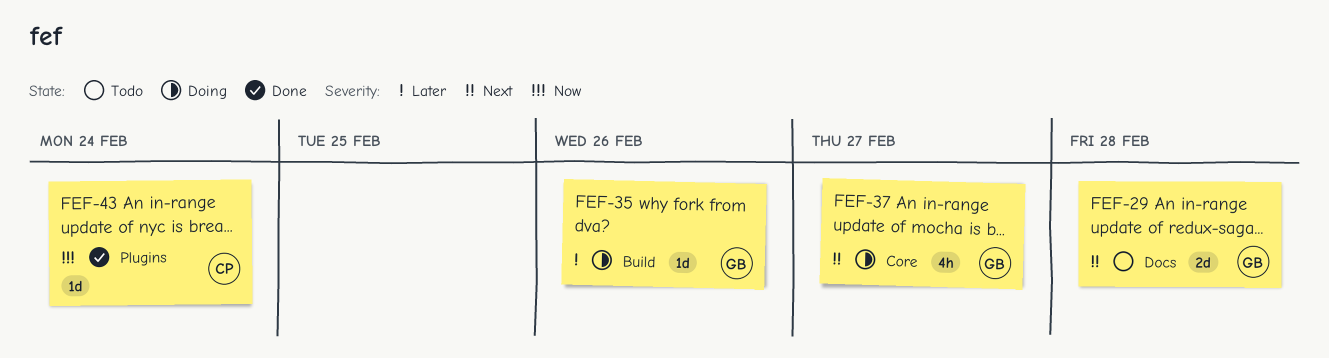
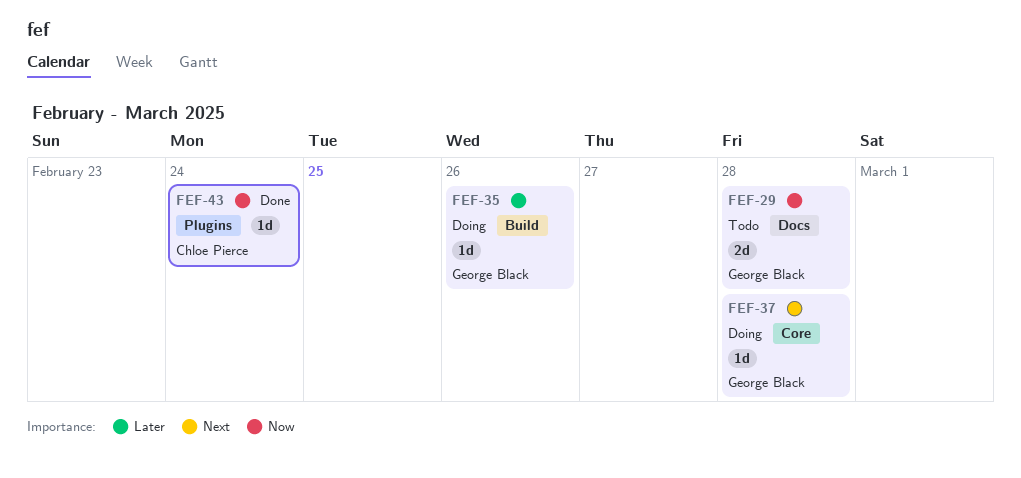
FEF-29, priority: Next -> Now
FEF-37, estimate: 4h -> 1d
FEF-37, due: Feb 27 -> Feb 28

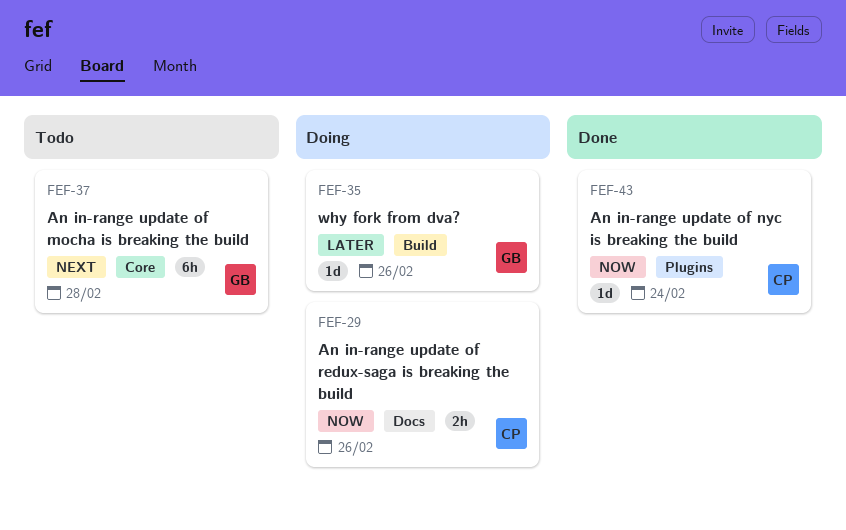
FEF-29, status: Todo -> Doing
FEF-29, owner: George Black -> Chloe Pierce
FEF-29, estimate: 2d -> 2h
FEF-29, due: Feb 28 -> Feb 26
FEF-37, status: Doing -> Todo
FEF-37, estimate: 1d -> 6h

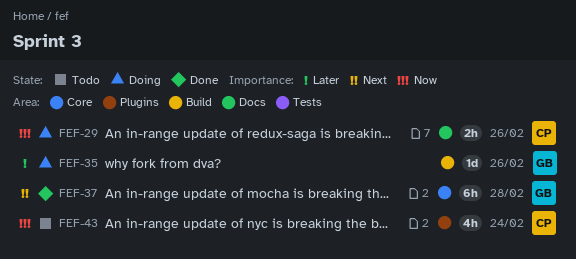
FEF-37, status: Todo -> Done
FEF-43, status: Done -> Todo
FEF-43, estimate: 1d -> 4h

